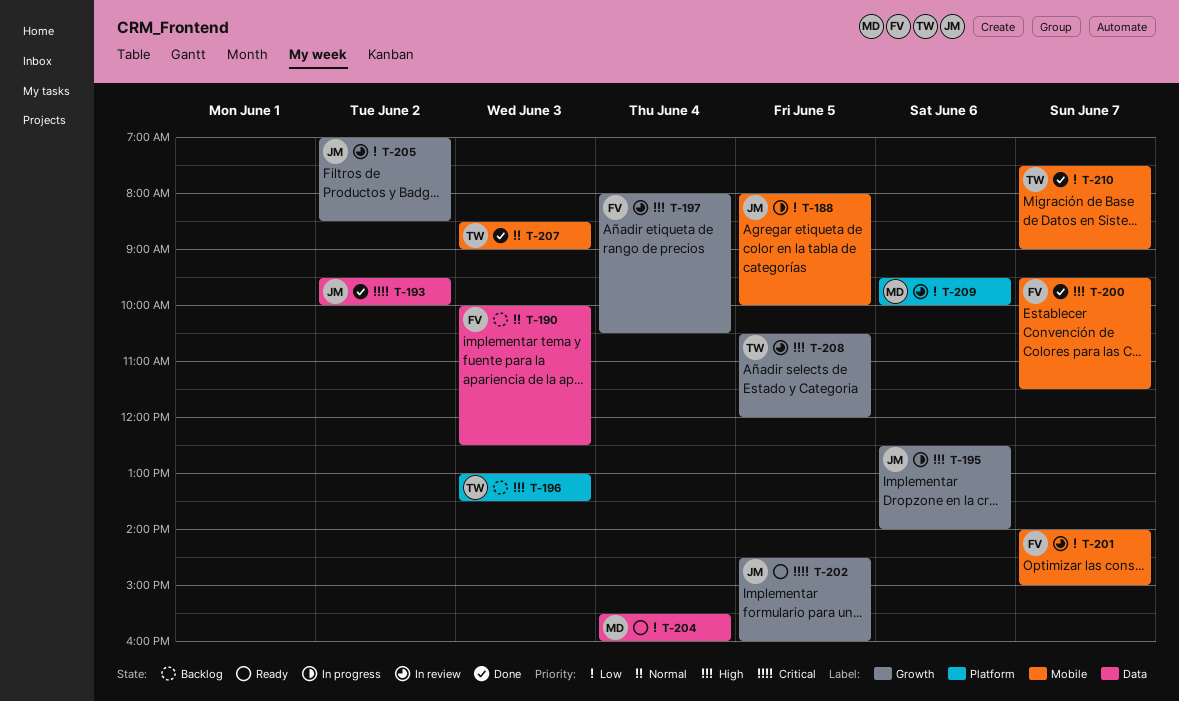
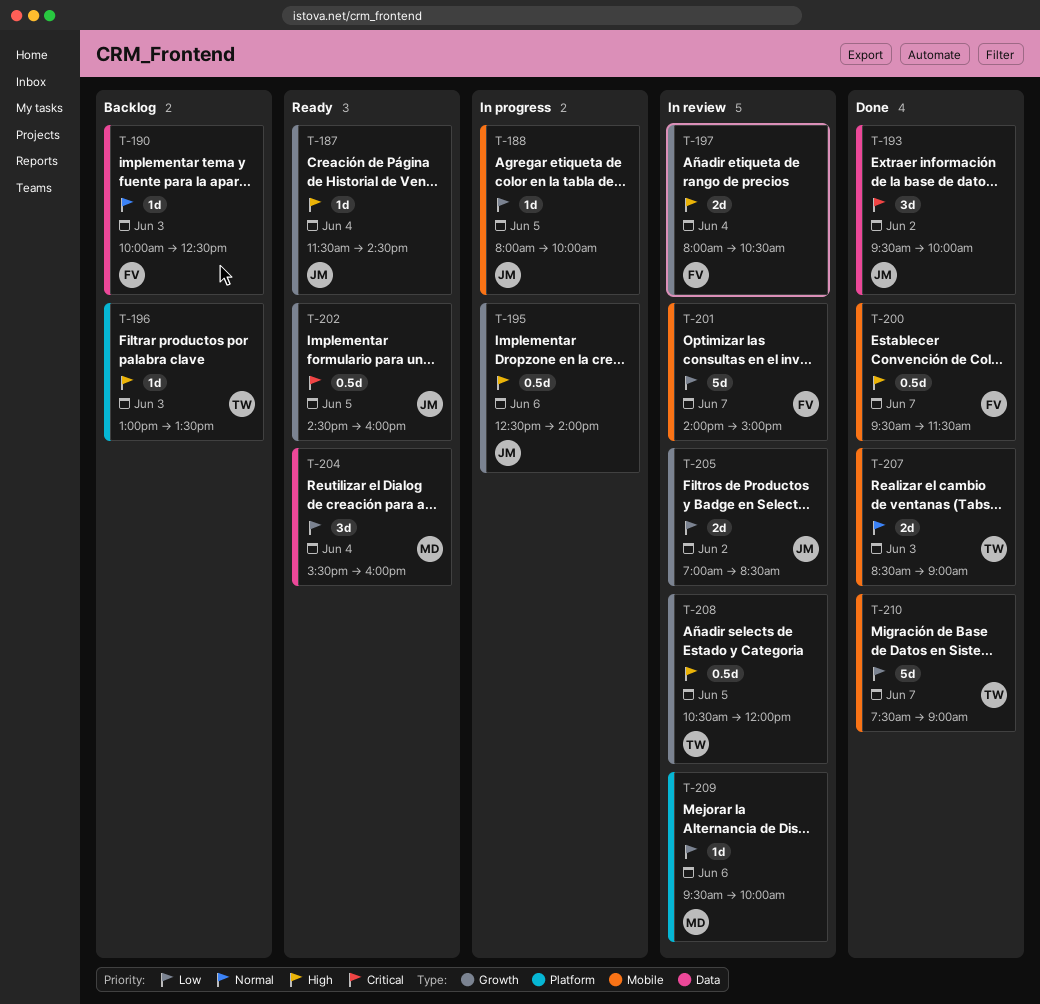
T-187: none -> present

